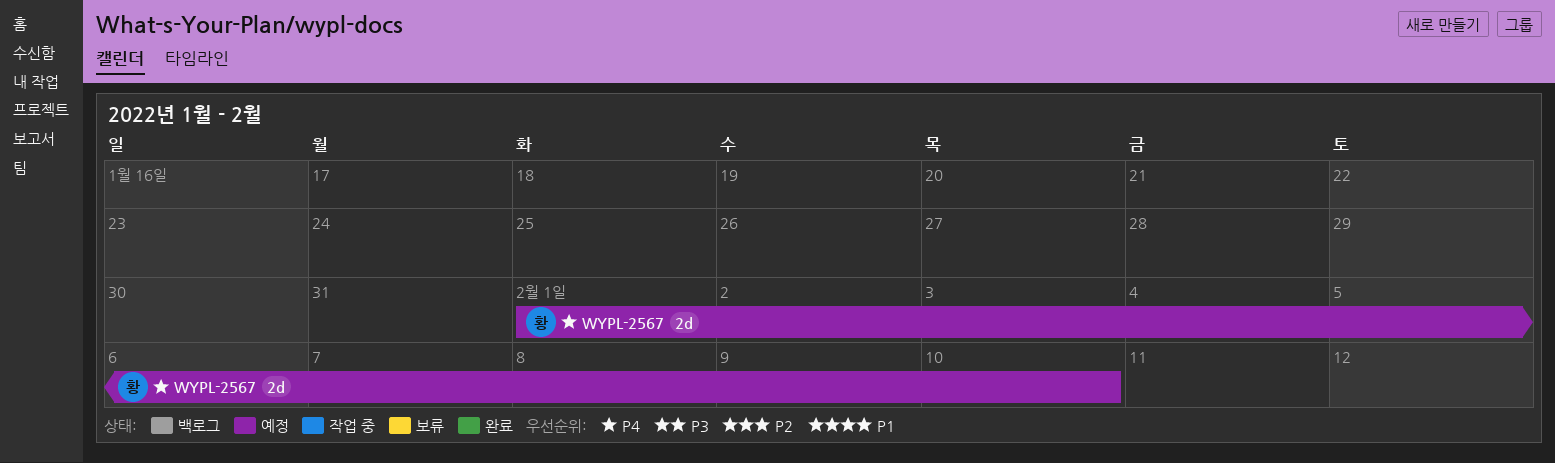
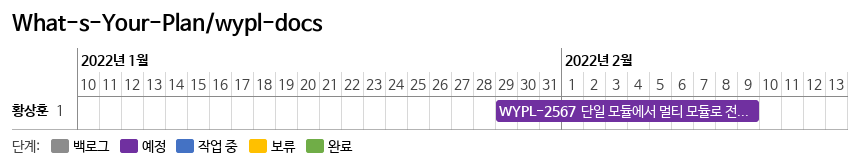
WYPL-2567, start: Feb 1 -> Jan 29
WYPL-2567, due: Feb 10 -> Feb 9

